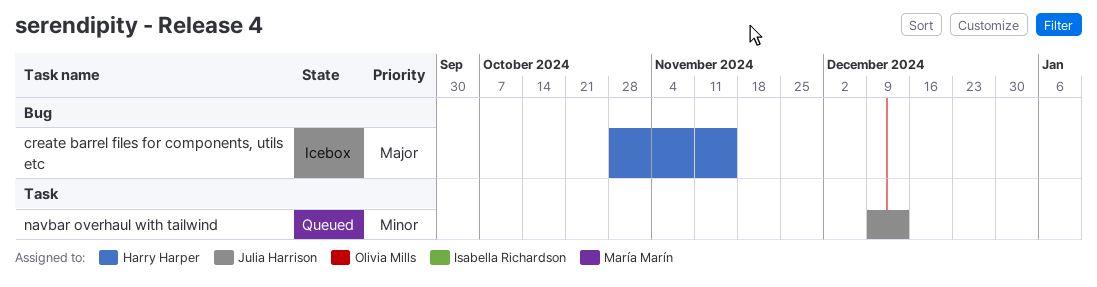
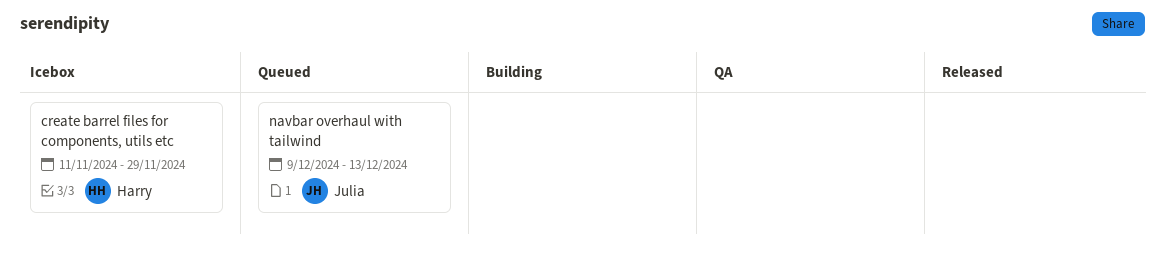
create barrel files for components, utils etc, start: Oct 28 -> Nov 11
create barrel files for components, utils etc, due: Nov 15 -> Nov 29

